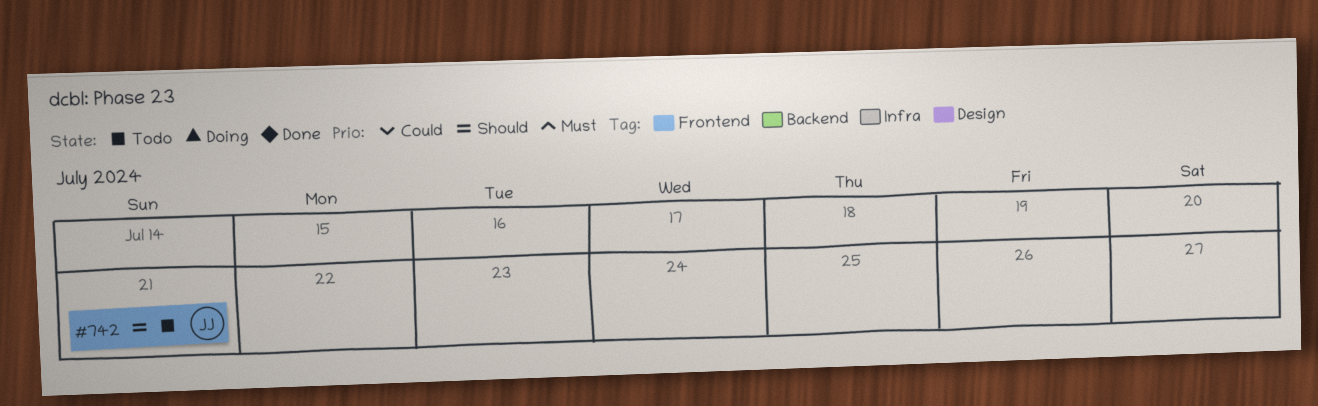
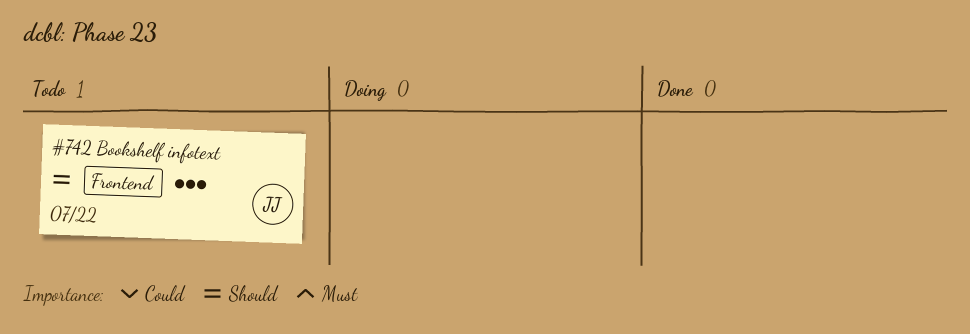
#742, due: Jul 21 -> Jul 22

